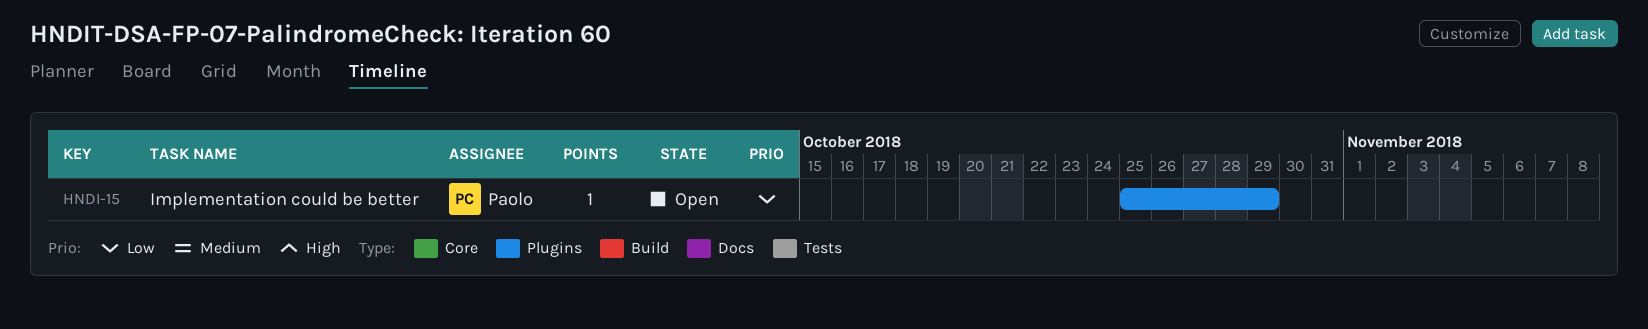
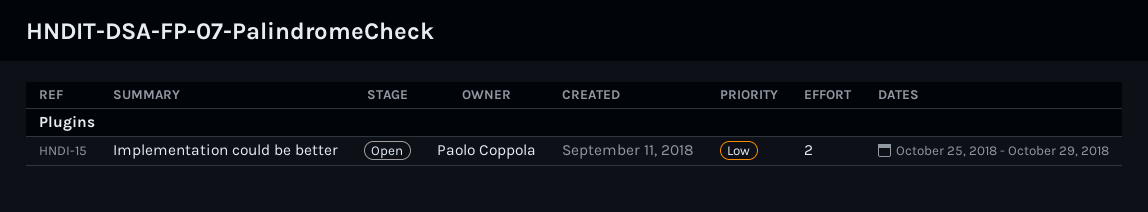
HNDI-15, estimate: 1 -> 2

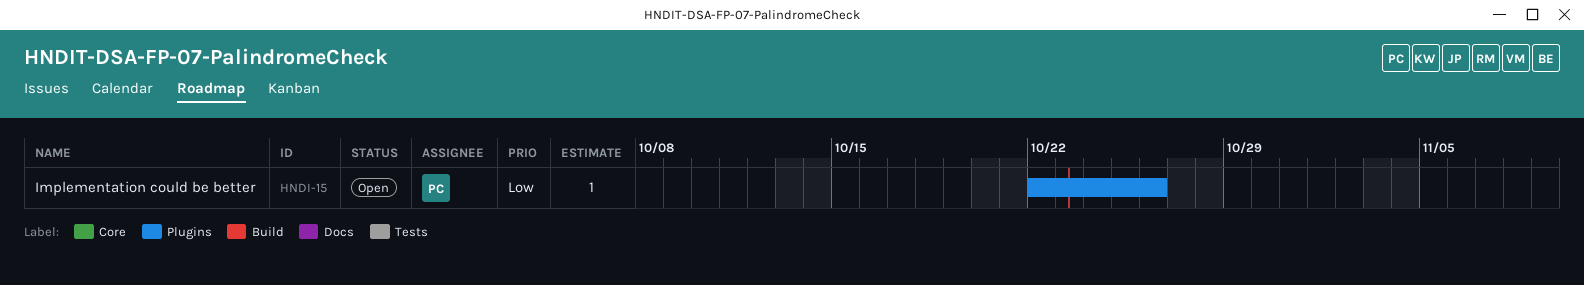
HNDI-15, estimate: 2 -> 1
HNDI-15, start: Oct 25 -> Oct 22
HNDI-15, due: Oct 29 -> Oct 26

